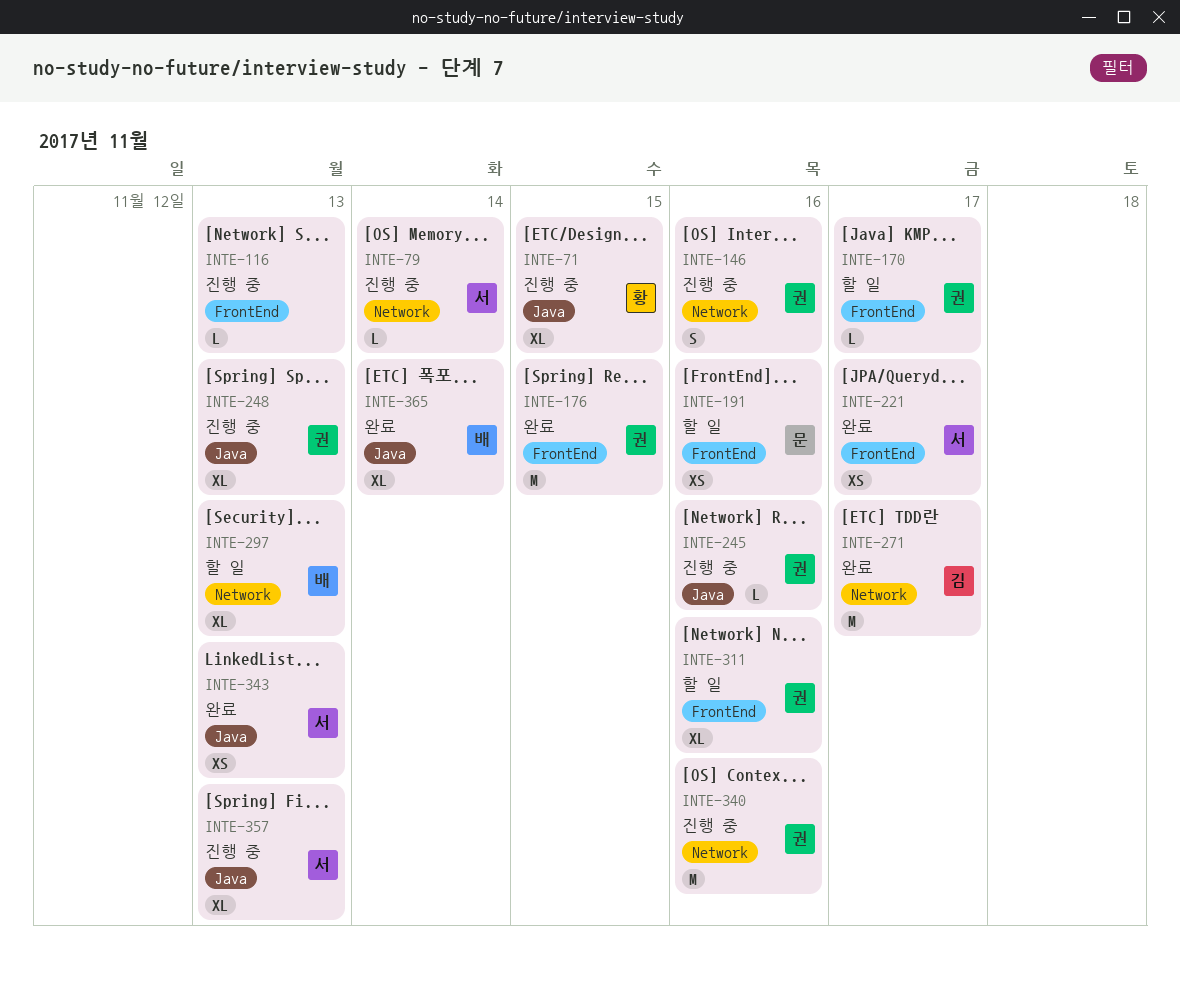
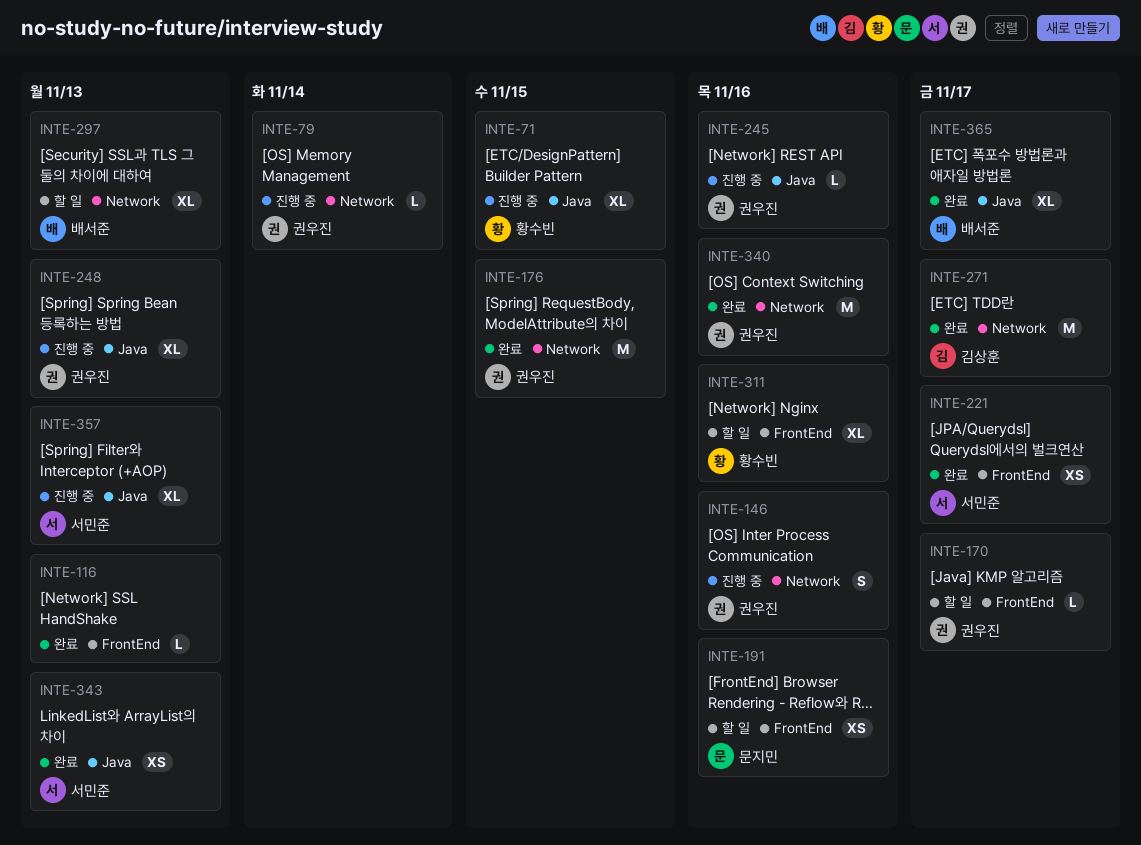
INTE-79, owner: 서민준 -> 권우진
INTE-116, status: 진행 중 -> 완료
INTE-176, label: FrontEnd -> Network
INTE-311, owner: 권우진 -> 황수빈
INTE-340, status: 진행 중 -> 완료
INTE-365, due: Nov 14 -> Nov 17

